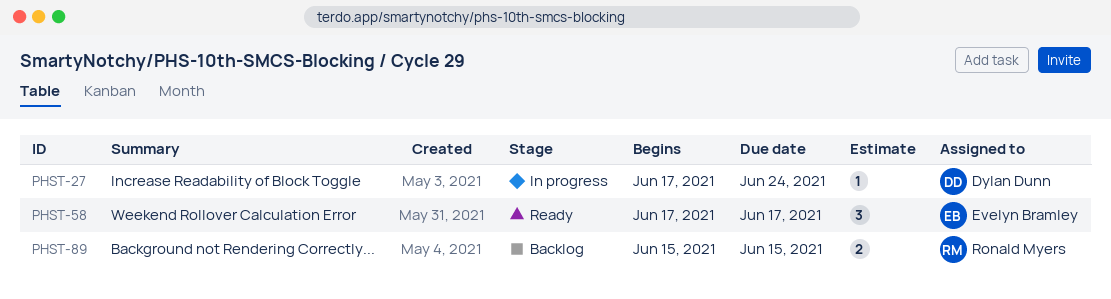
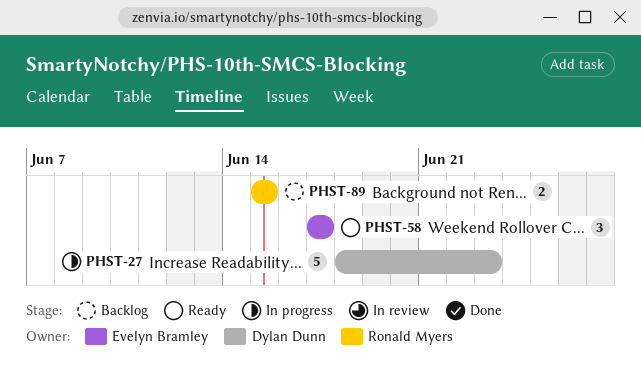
PHST-27, estimate: 1 -> 5
PHST-27, start: Jun 17 -> Jun 18
PHST-27, due: Jun 24 -> Jun 23

